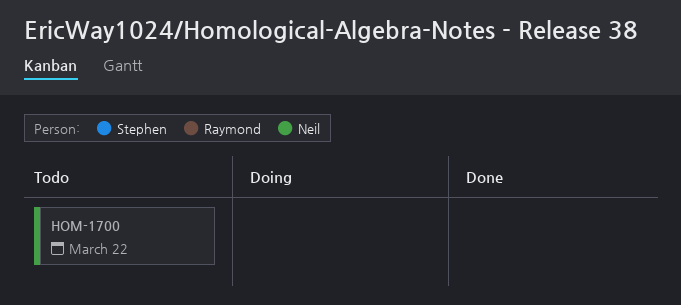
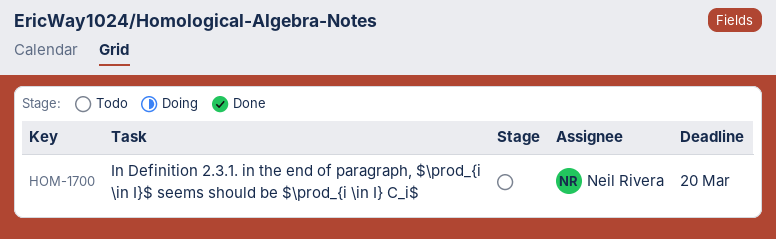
HOM-1700, due: Mar 22 -> Mar 20

